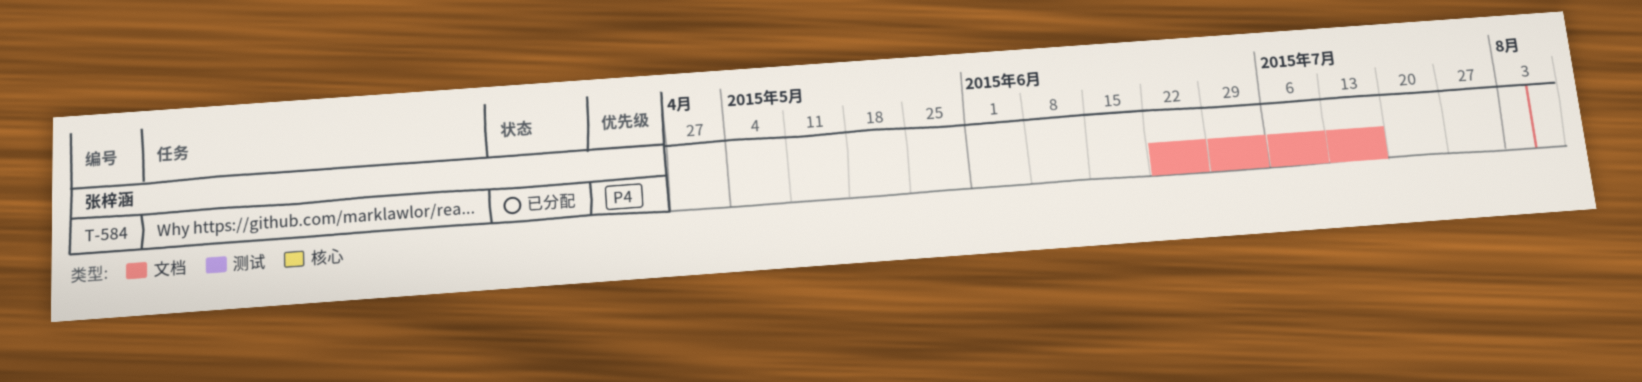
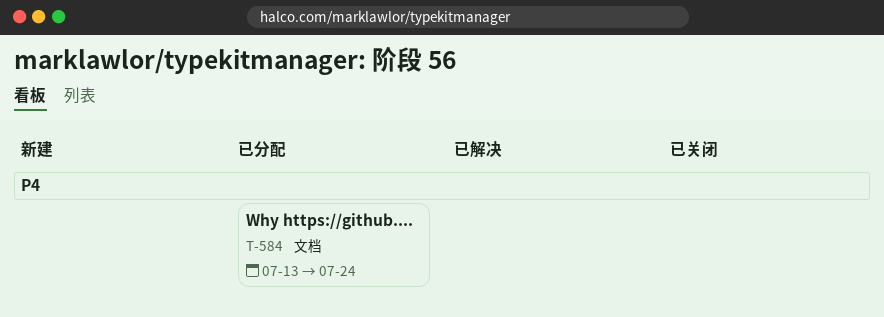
T-584, start: Jun 22 -> Jul 13
T-584, due: Jul 17 -> Jul 24

